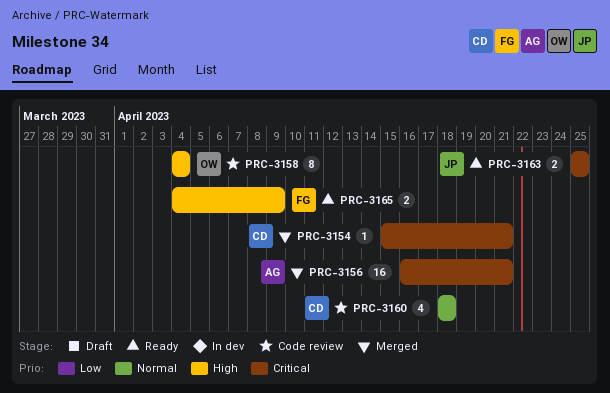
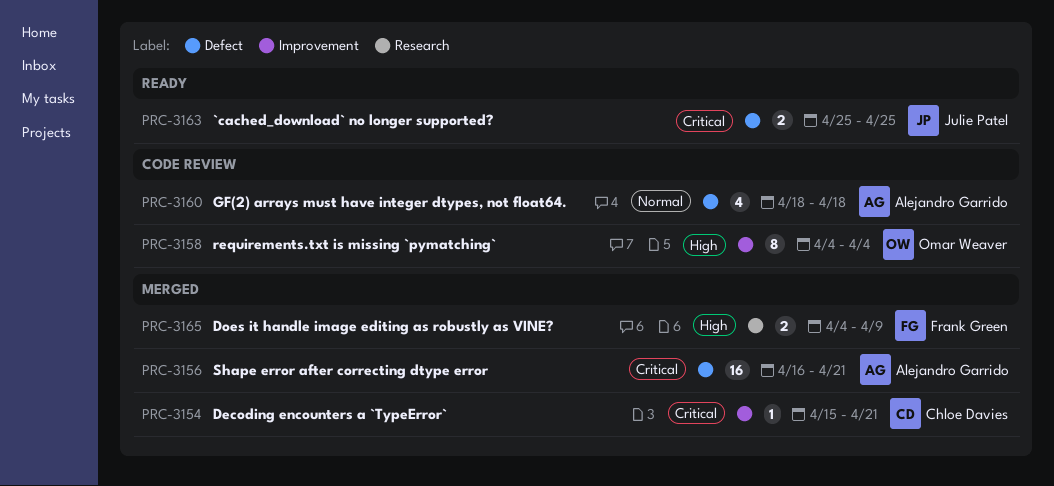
PRC-3160, owner: Chloe Davies -> Alejandro Garrido
PRC-3165, status: Ready -> Merged

